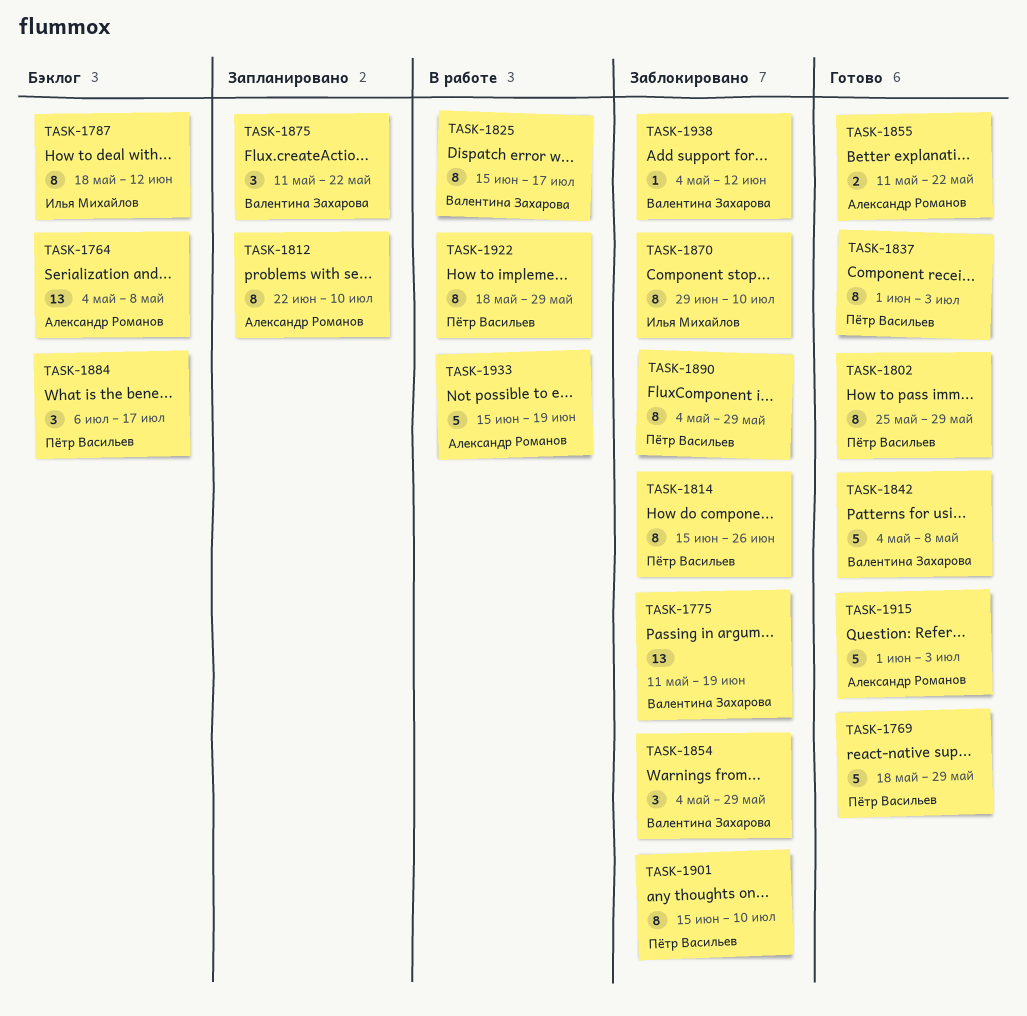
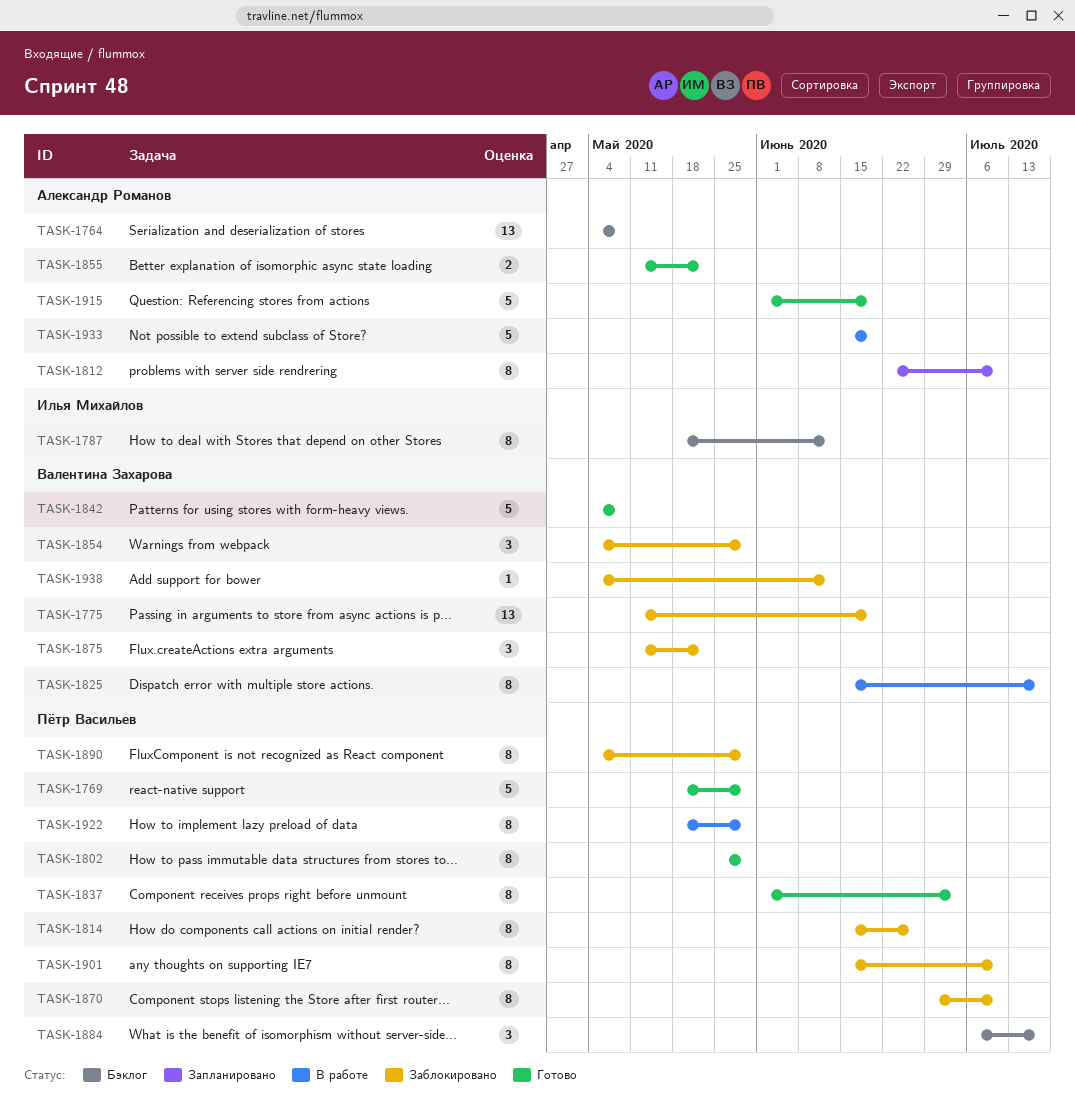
TASK-1870, owner: Илья Михайлов -> Пётр Васильев
TASK-1875, status: Запланировано -> Заблокировано
TASK-1915, due: Jul 3 -> Jun 19

